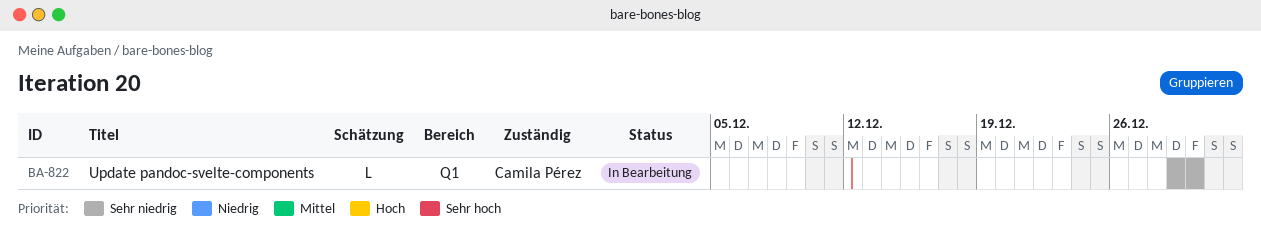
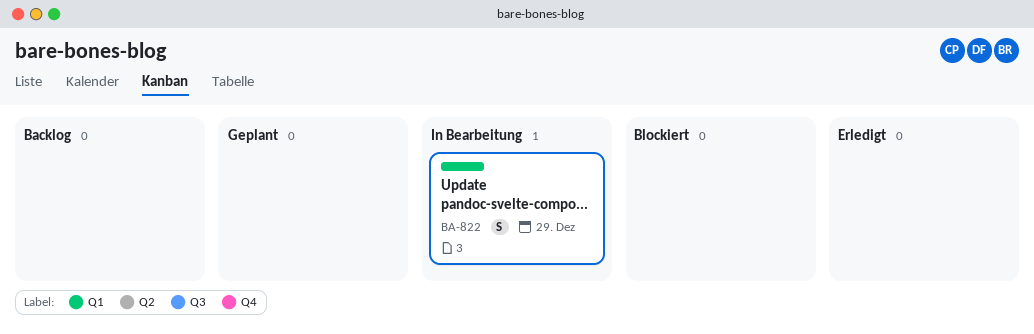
BA-822, estimate: L -> S
BA-822, due: Dec 30 -> Dec 29

